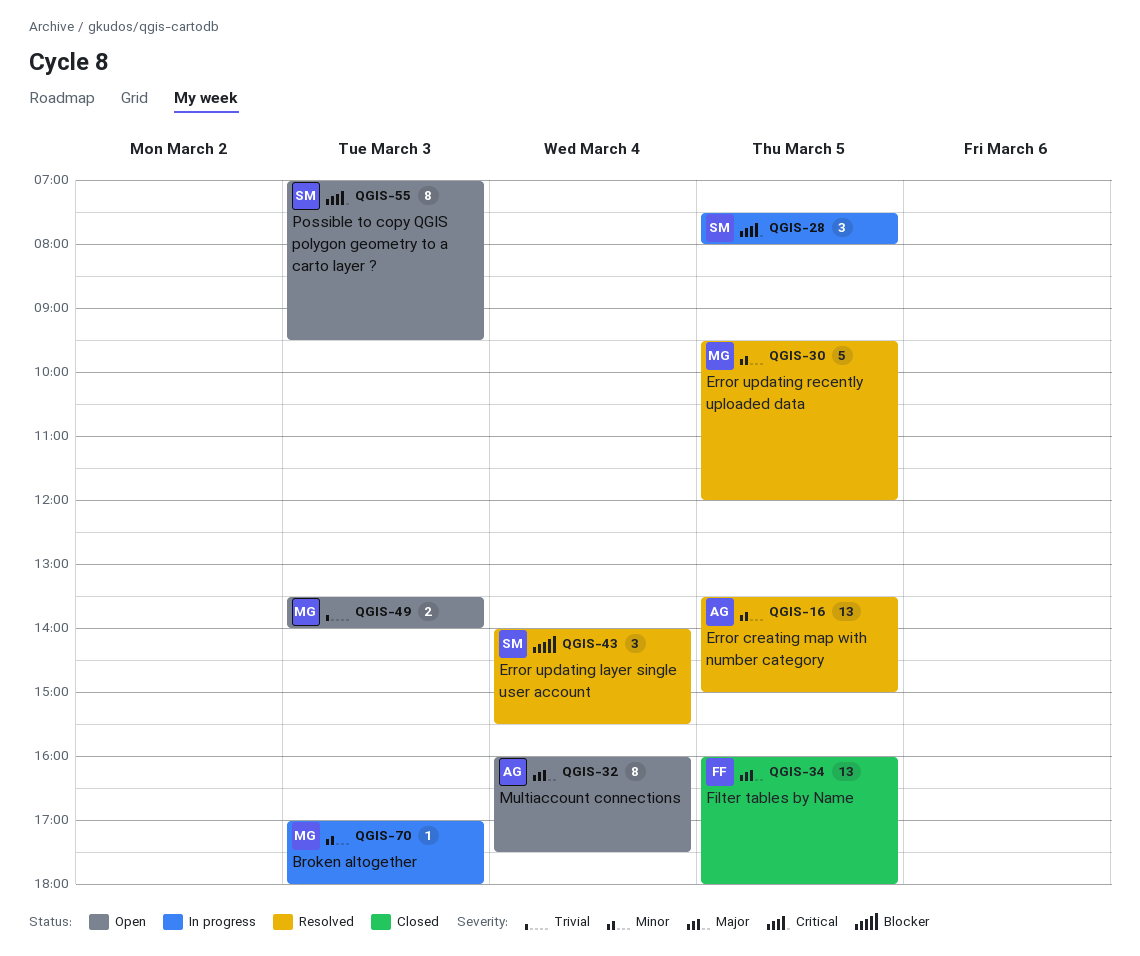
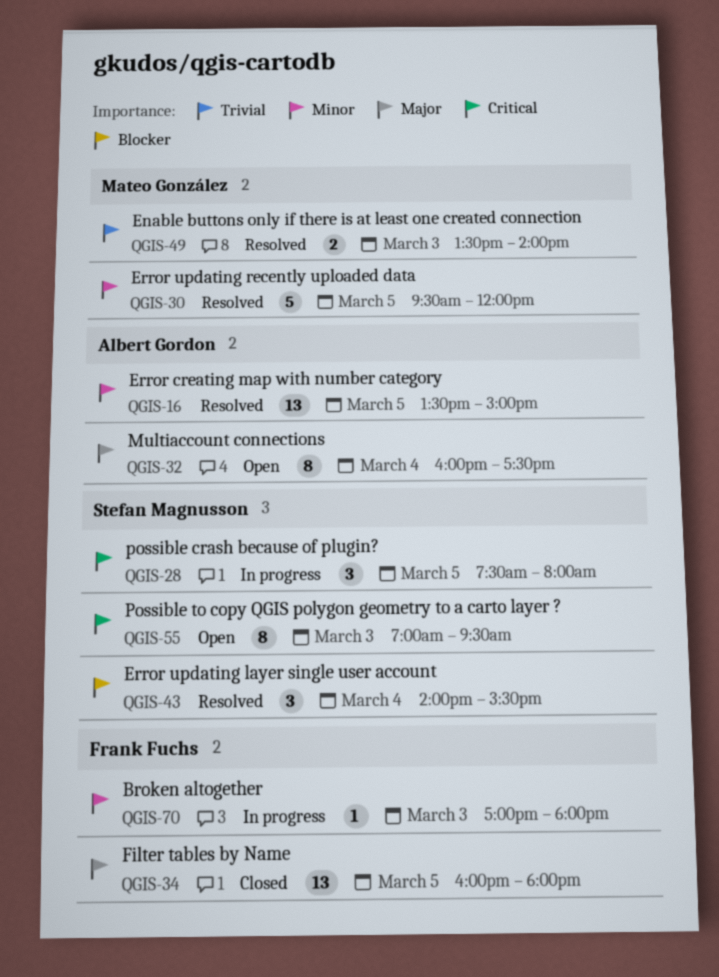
QGIS-49, status: Open -> Resolved
QGIS-70, owner: Mateo González -> Frank Fuchs

